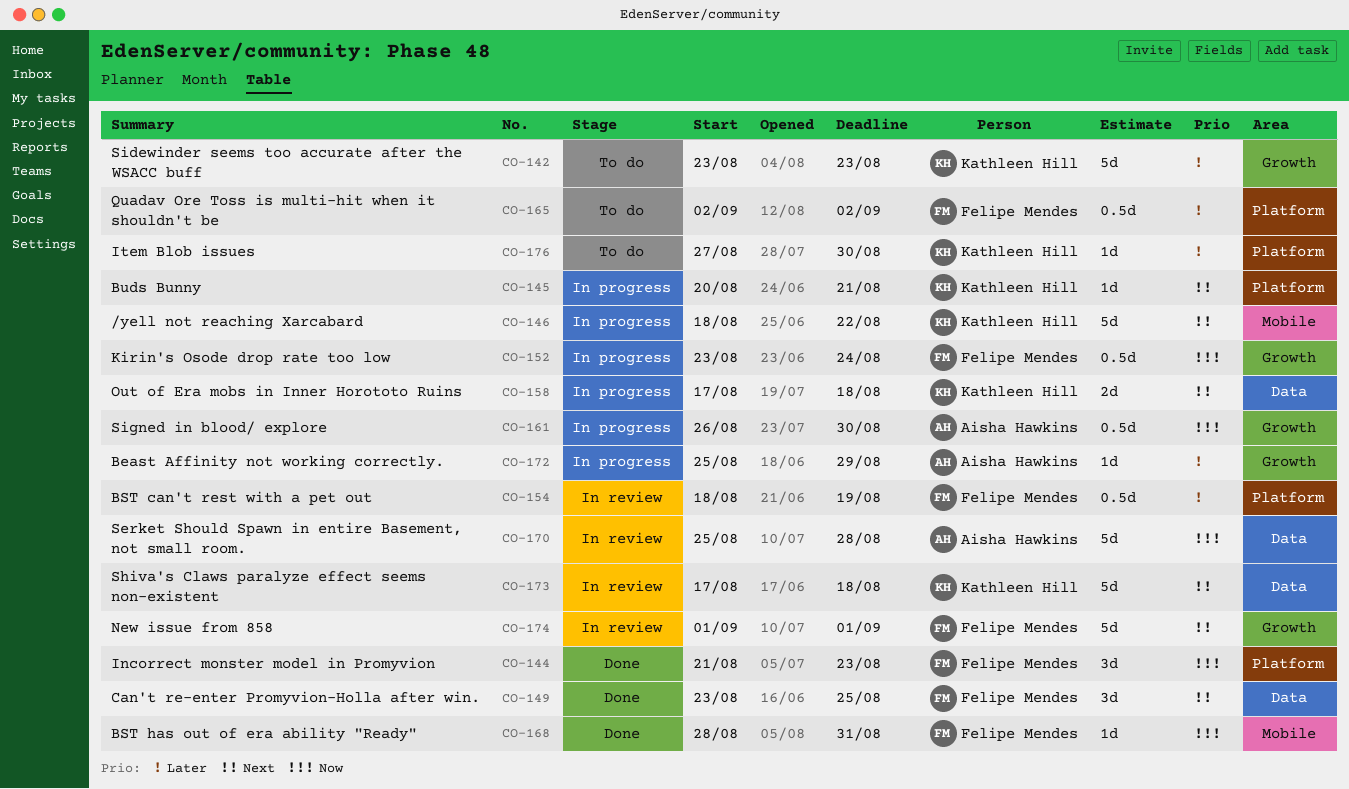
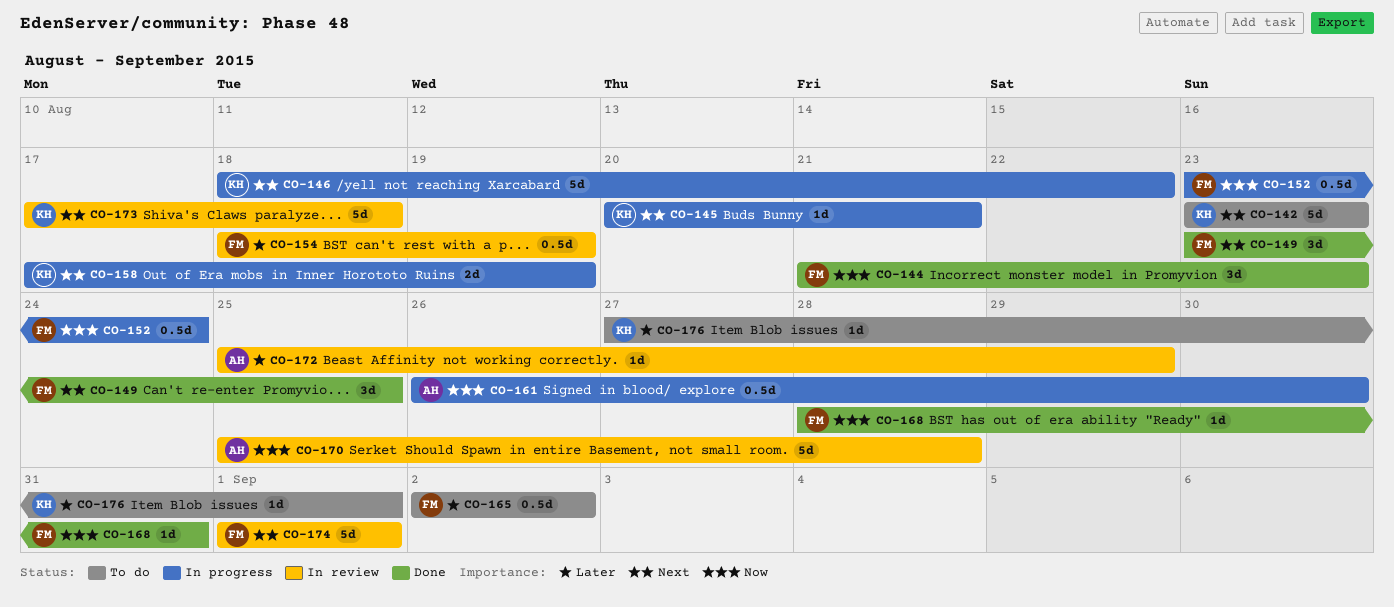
CO-142, priority: Later -> Next
CO-158, due: Aug 18 -> Aug 19
CO-172, status: In progress -> In review
CO-176, due: Aug 30 -> Sep 1

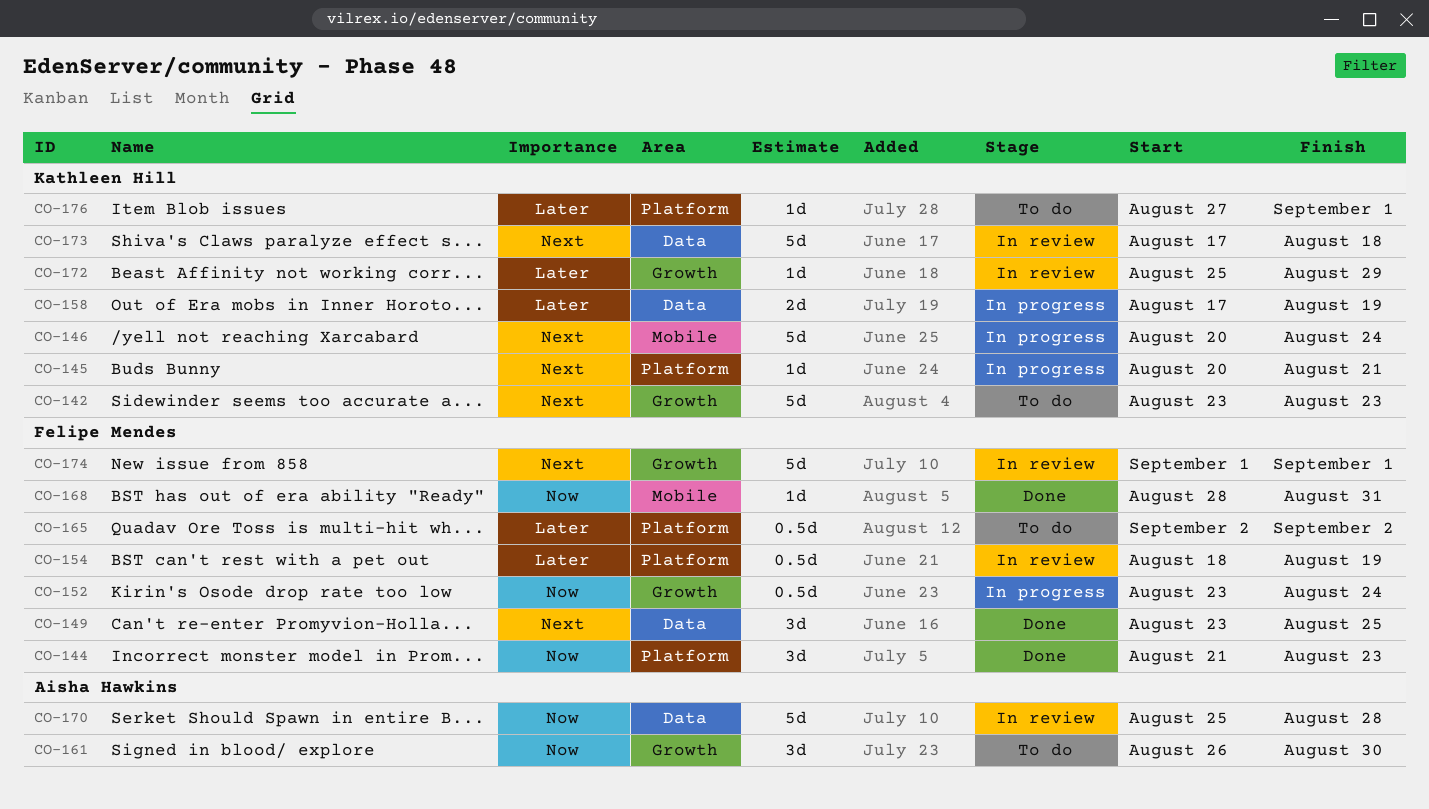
CO-146, start: Aug 18 -> Aug 20
CO-146, due: Aug 22 -> Aug 24
CO-158, priority: Next -> Later
CO-161, status: In progress -> To do
CO-161, estimate: 0.5d -> 3d
CO-172, owner: Aisha Hawkins -> Kathleen Hill

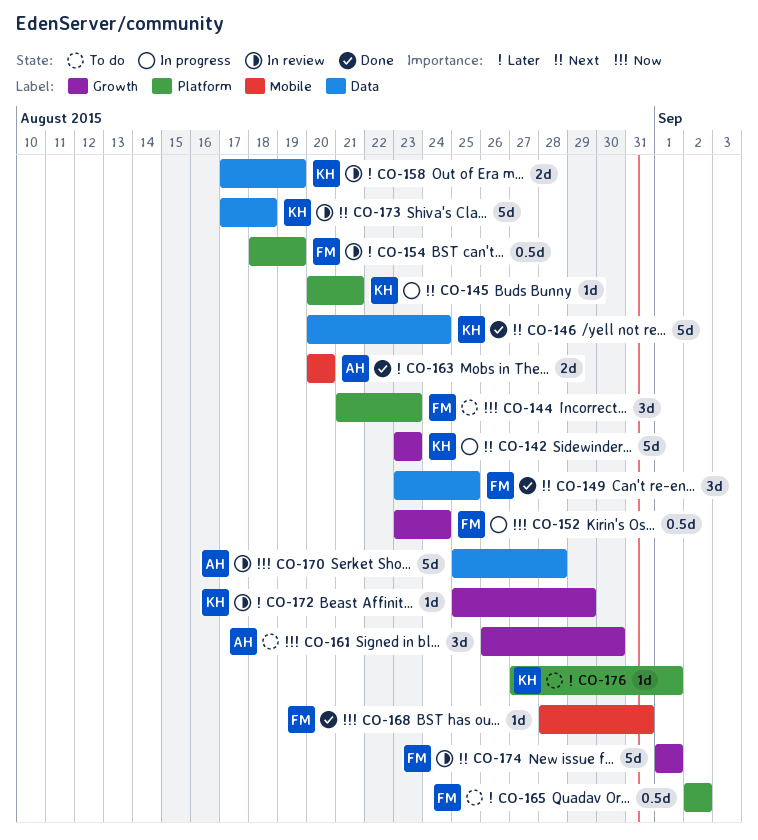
CO-142, status: To do -> In progress
CO-144, status: Done -> To do
CO-146, status: In progress -> Done
CO-146, label: Mobile -> Data
CO-158, status: In progress -> In review
CO-163: none -> present

